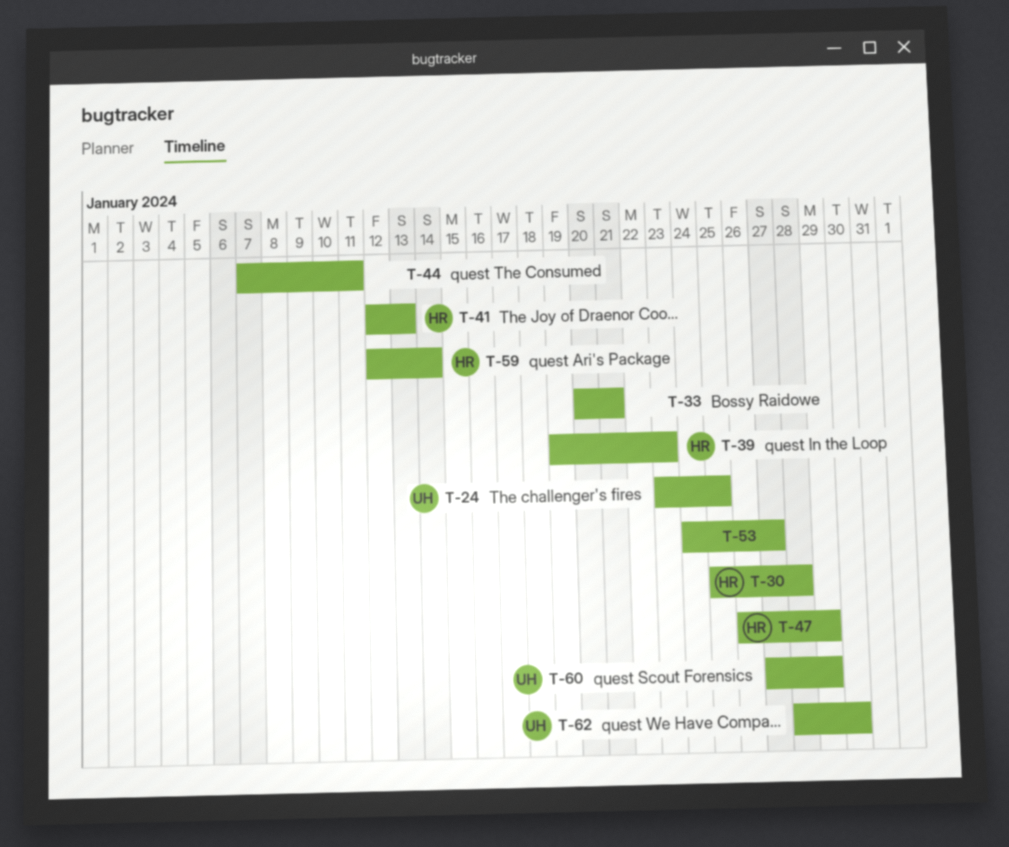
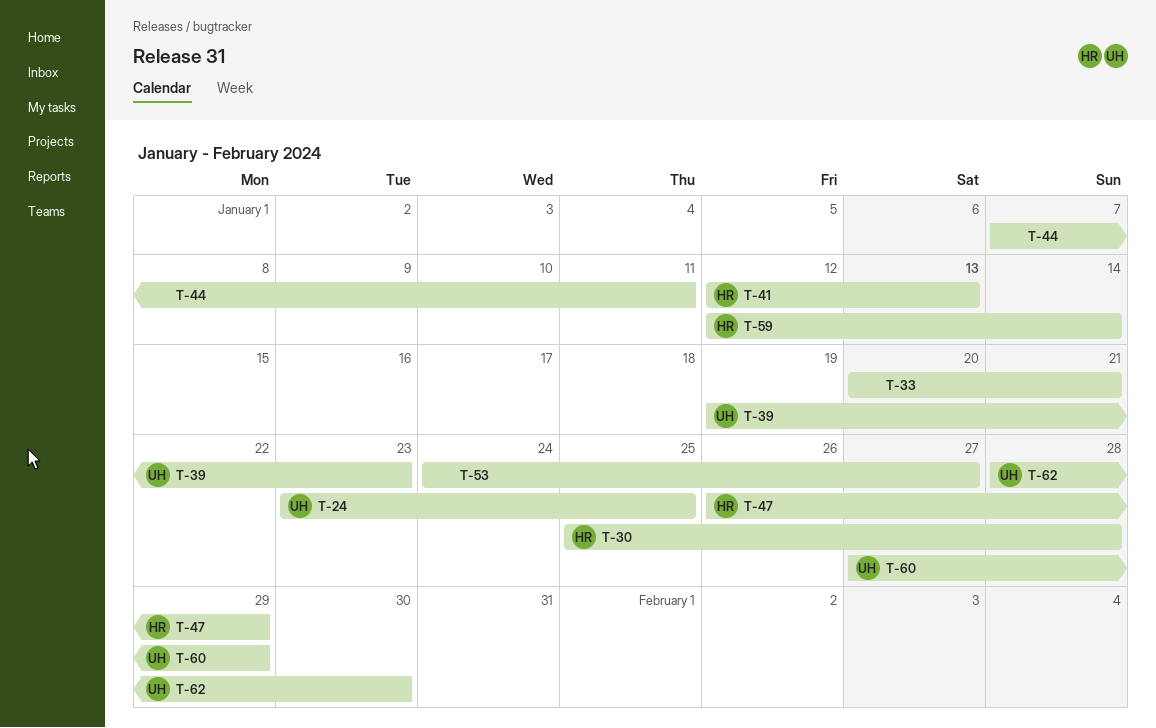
T-39, owner: HR -> UH

